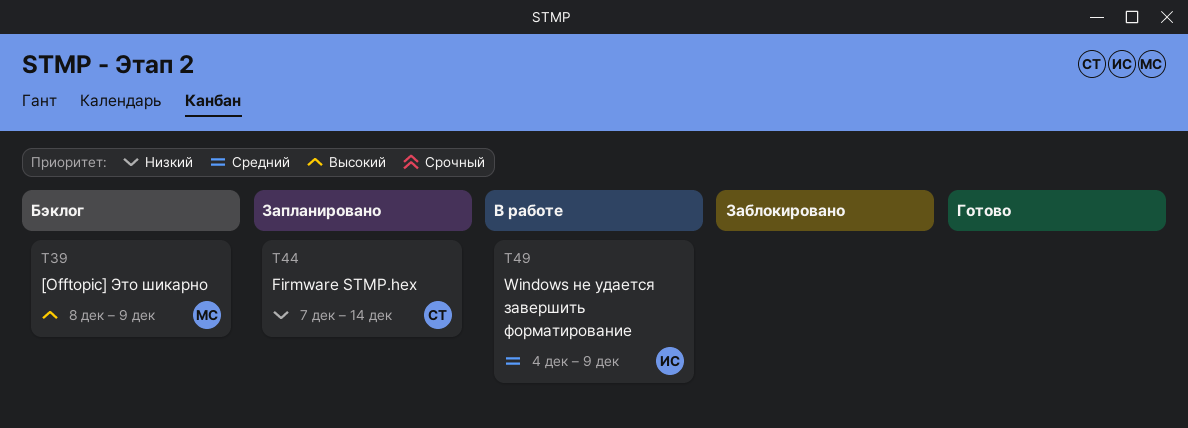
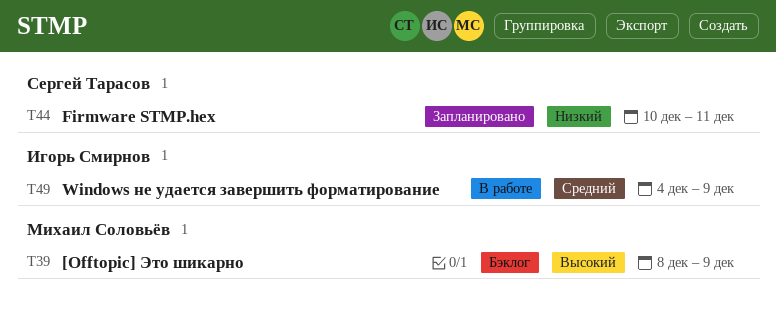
T44, start: Dec 7 -> Dec 10
T44, due: Dec 14 -> Dec 11

